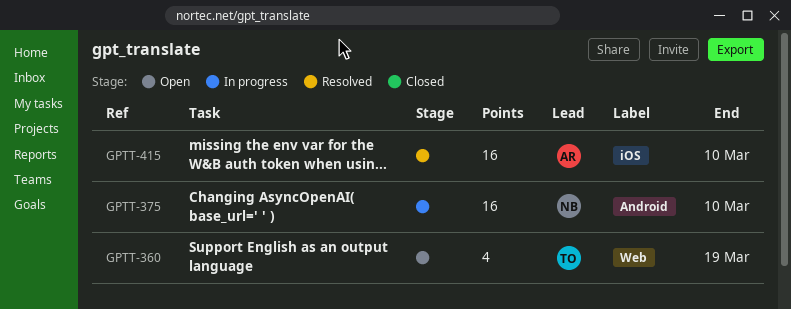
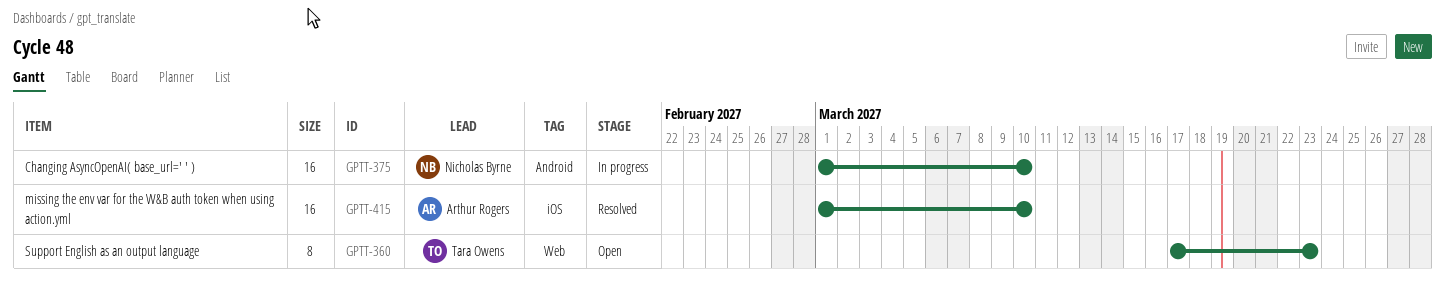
GPTT-360, estimate: 4 -> 8
GPTT-360, due: Mar 19 -> Mar 23

